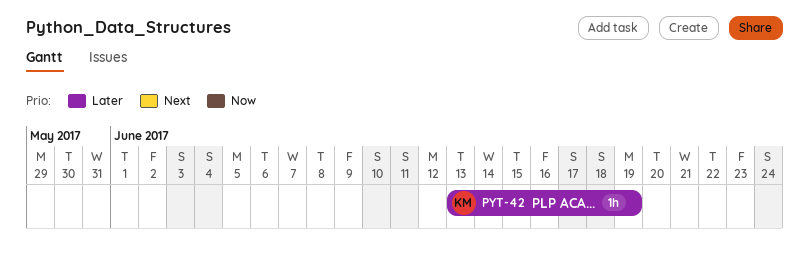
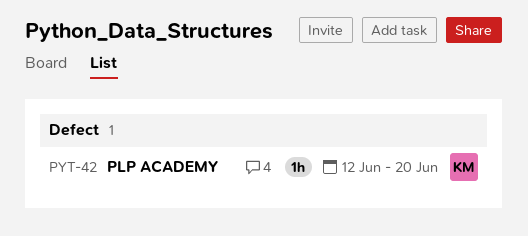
PYT-42, start: Jun 13 -> Jun 12
PYT-42, due: Jun 19 -> Jun 20

